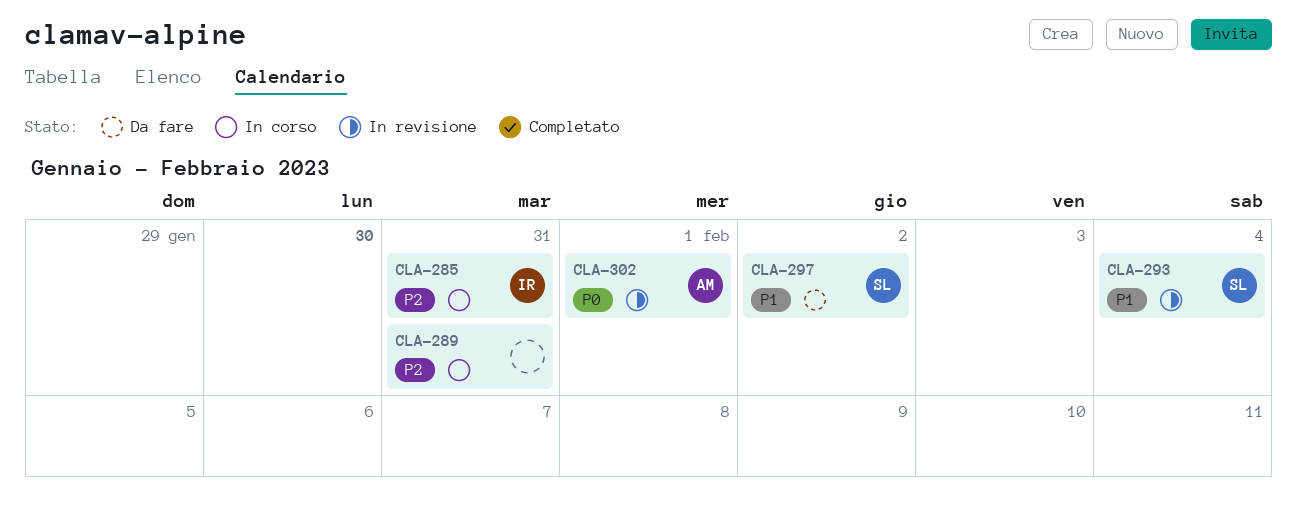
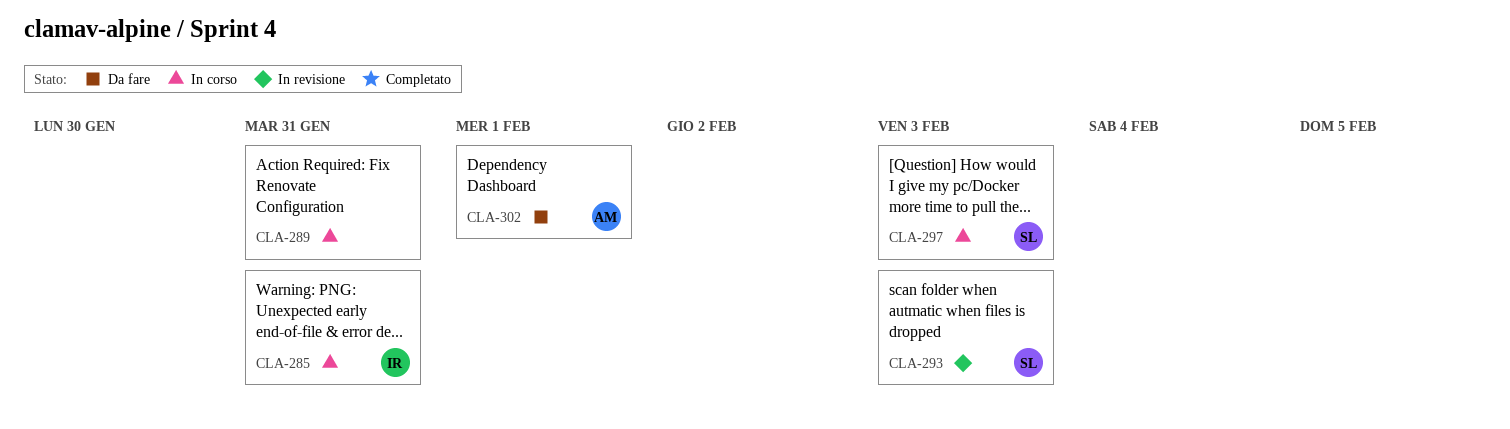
CLA-293, due: Feb 4 -> Feb 3
CLA-297, status: Da fare -> In corso
CLA-297, due: Feb 2 -> Feb 3
CLA-302, status: In revisione -> Da fare

